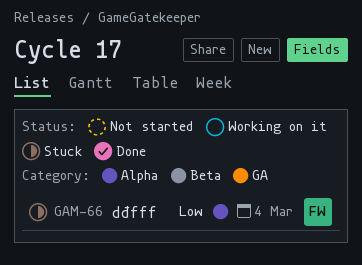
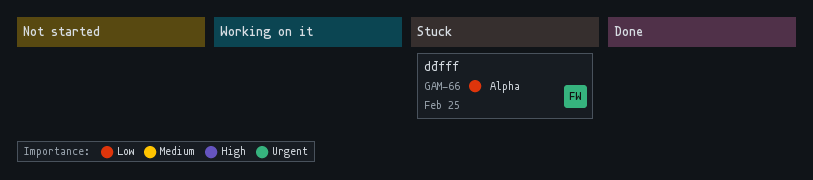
GAM-66, due: Mar 4 -> Feb 25

